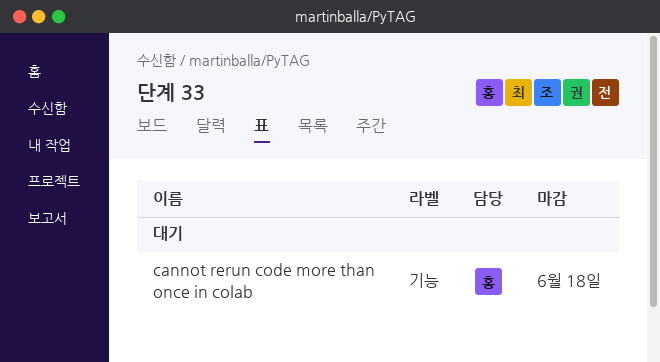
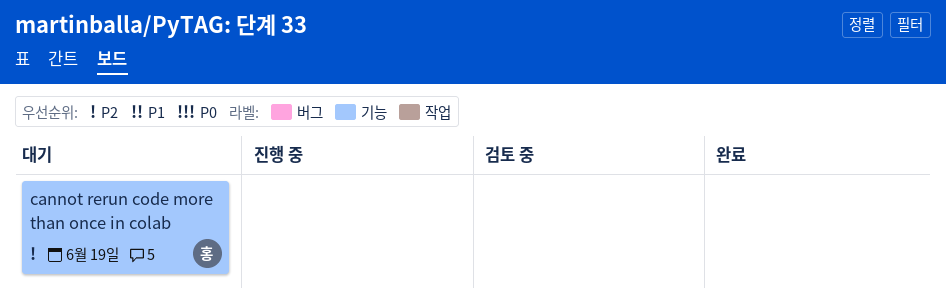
cannot rerun code more than once in colab, due: Jun 18 -> Jun 19

